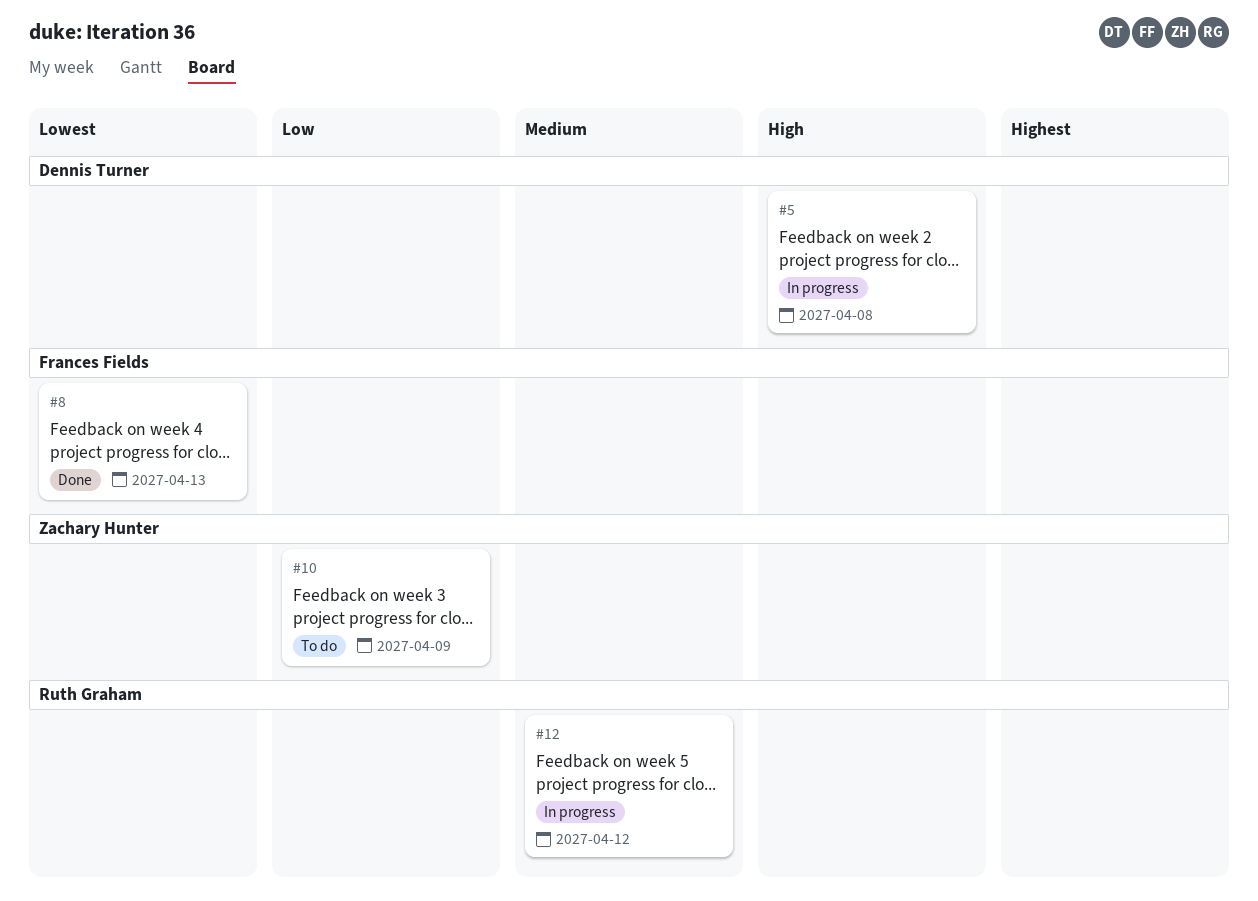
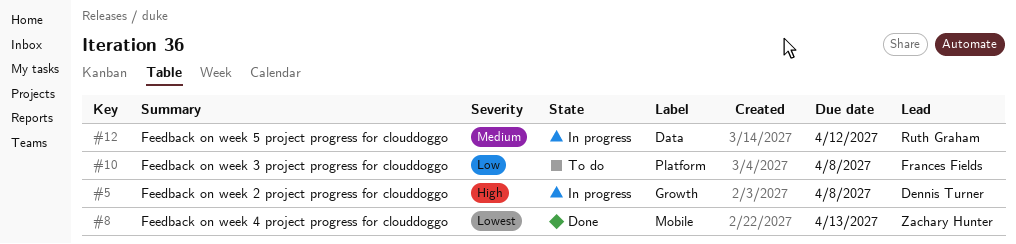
#8, owner: Frances Fields -> Zachary Hunter
#10, owner: Zachary Hunter -> Frances Fields
#10, due: Apr 9 -> Apr 8

